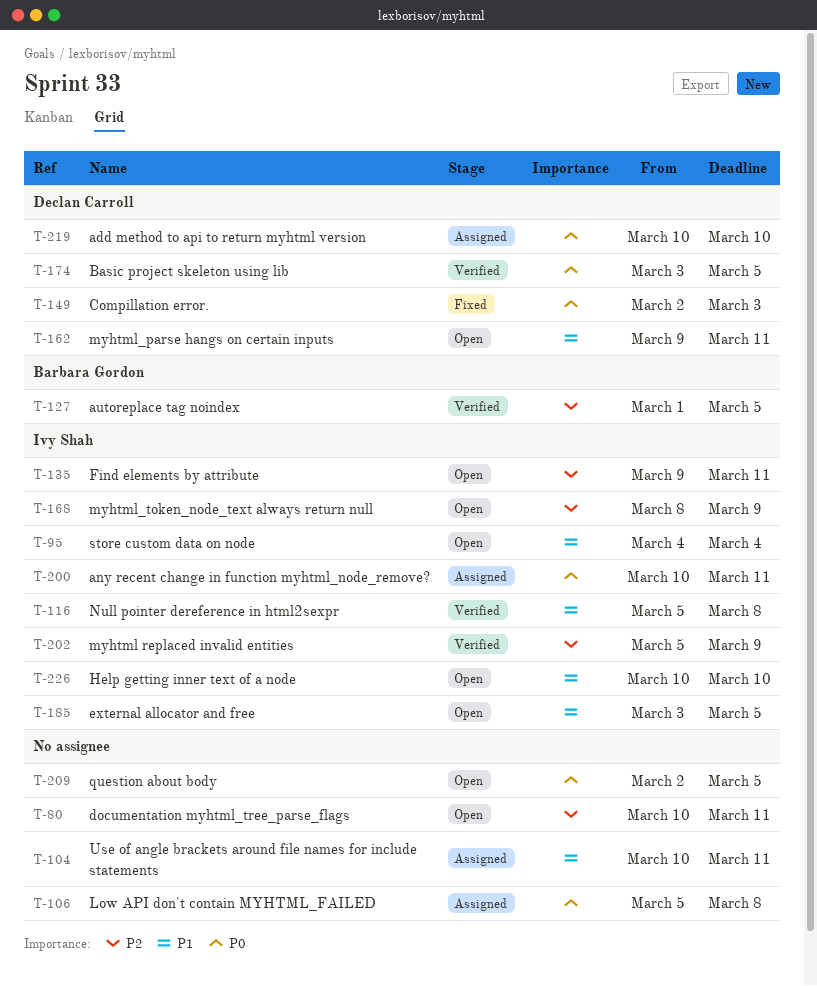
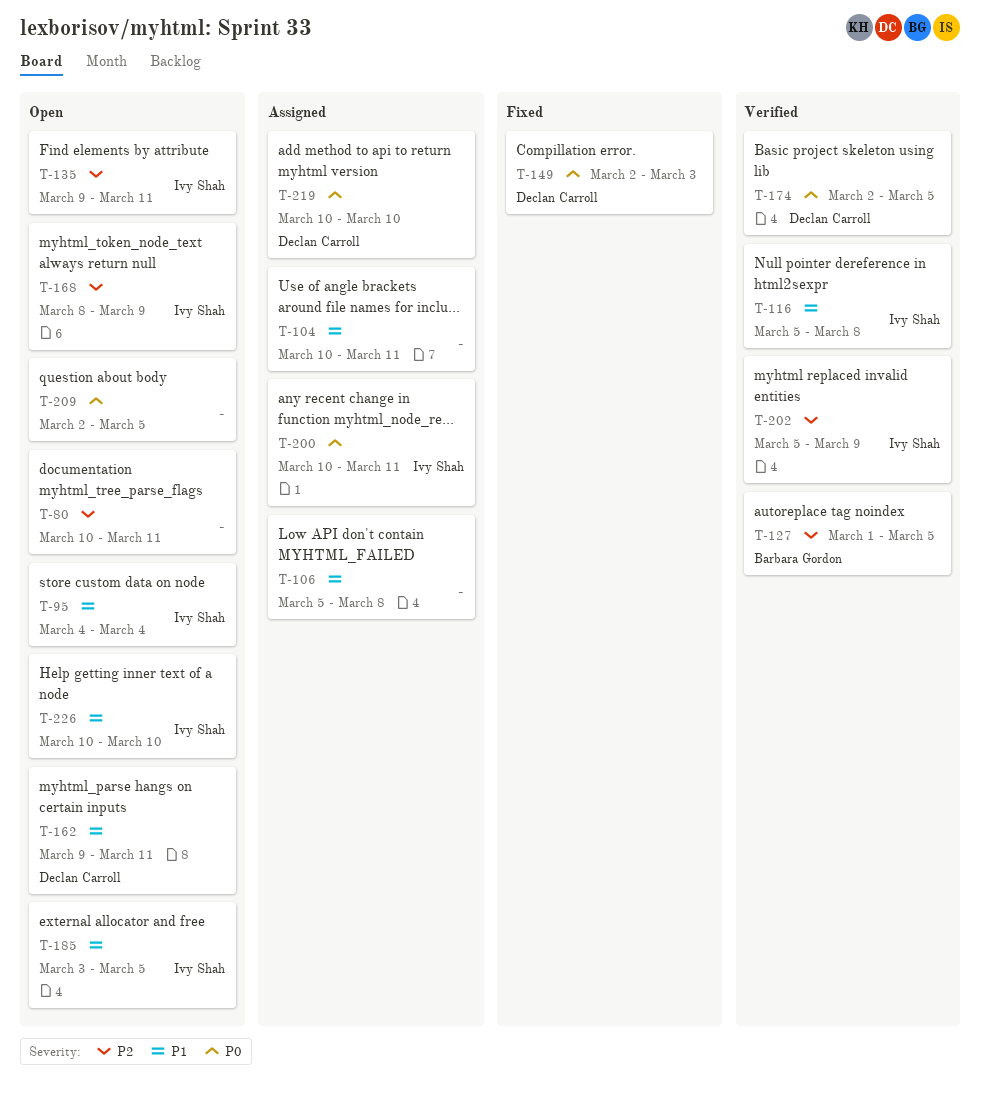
T-106, priority: P0 -> P1
T-174, start: Mar 3 -> Mar 2

